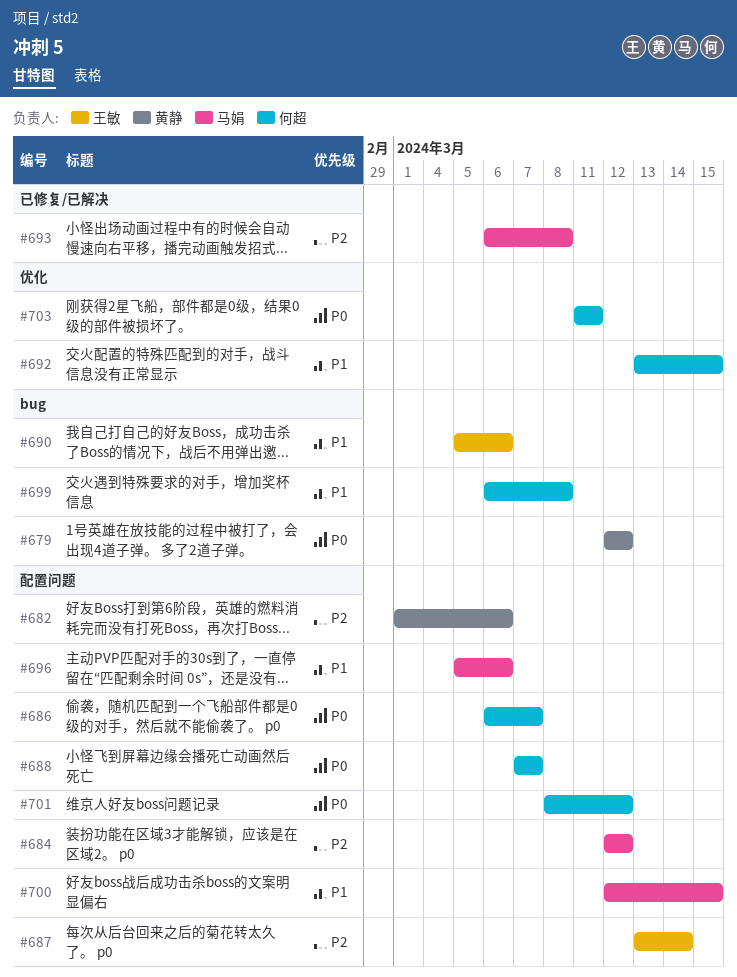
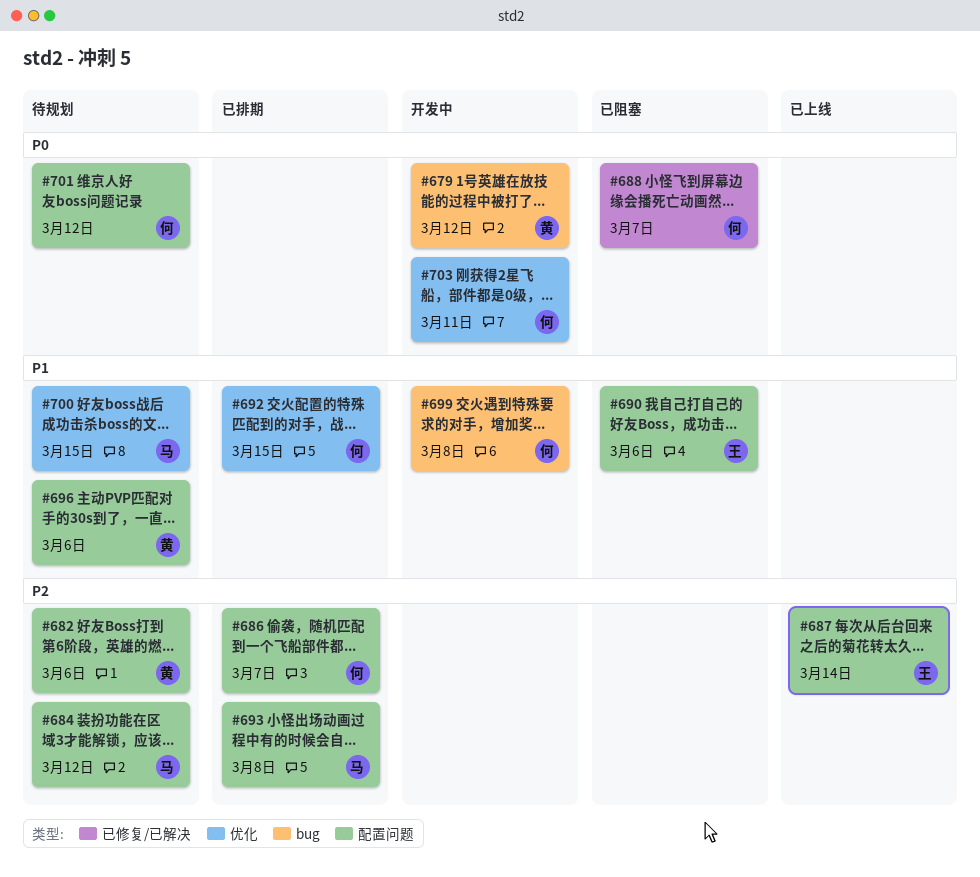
#686, priority: P0 -> P2
#688, label: 配置问题 -> 已修复/已解决
#690, label: bug -> 配置问题
#693, label: 已修复/已解决 -> 配置问题
#696, owner: 马娟 -> 黄静
#700, label: 配置问题 -> 优化

